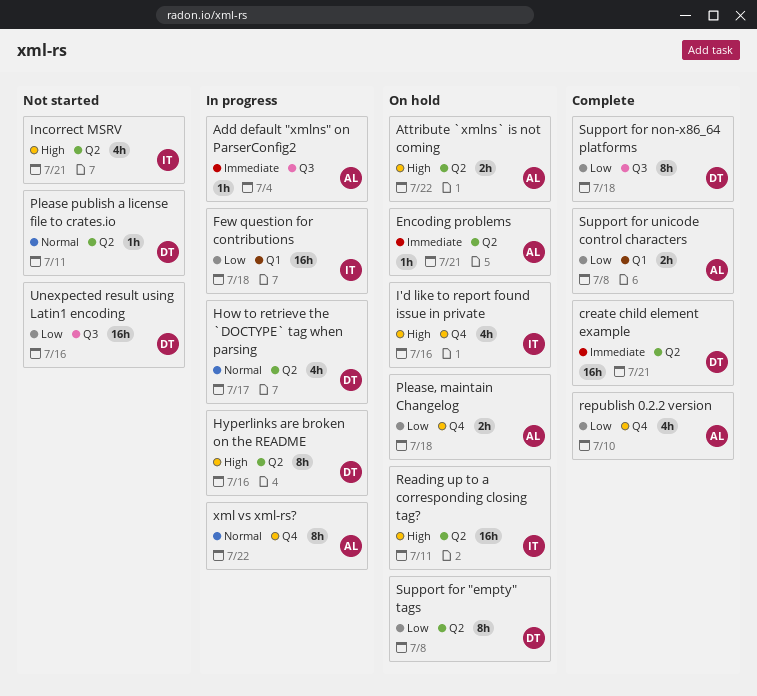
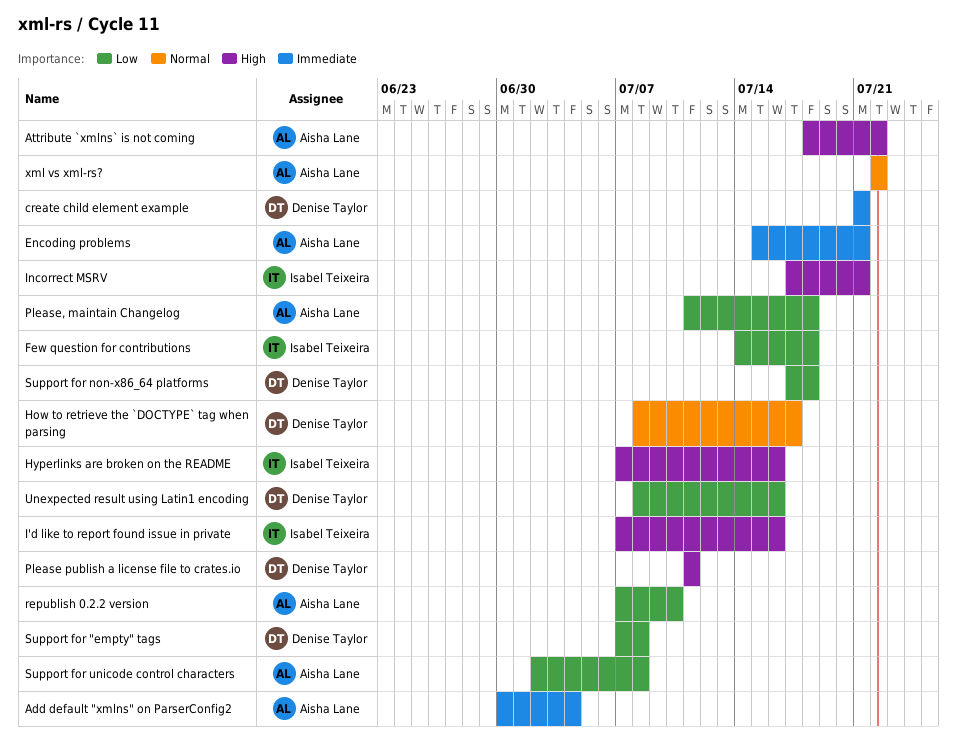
Hyperlinks are broken on the README, owner: Denise Taylor -> Isabel Teixeira
Please publish a license file to crates.io, priority: Normal -> High
Reading up to a corresponding closing tag?: present -> none

